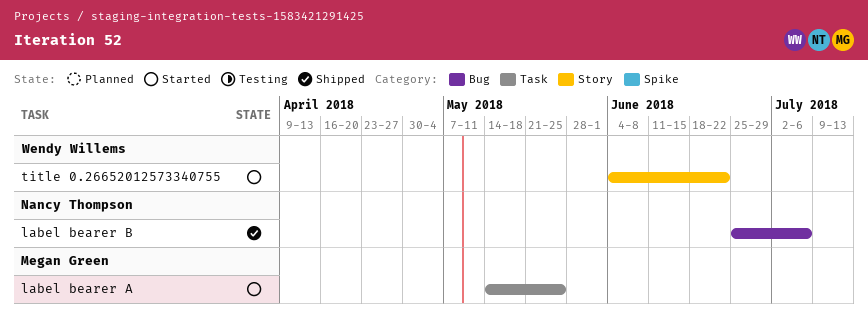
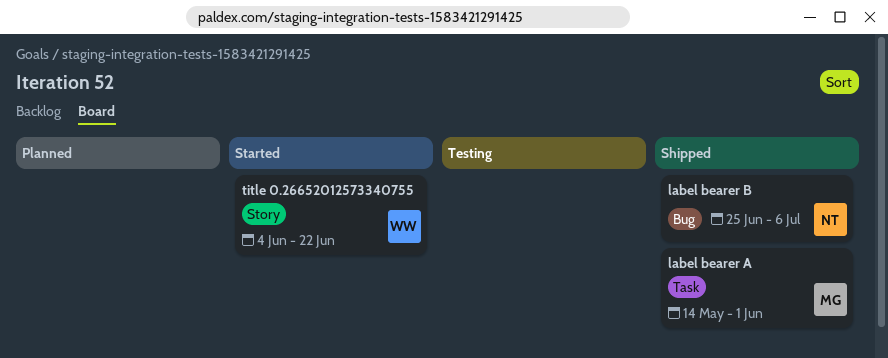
label bearer A, status: Started -> Shipped
label bearer A, due: May 25 -> Jun 1

